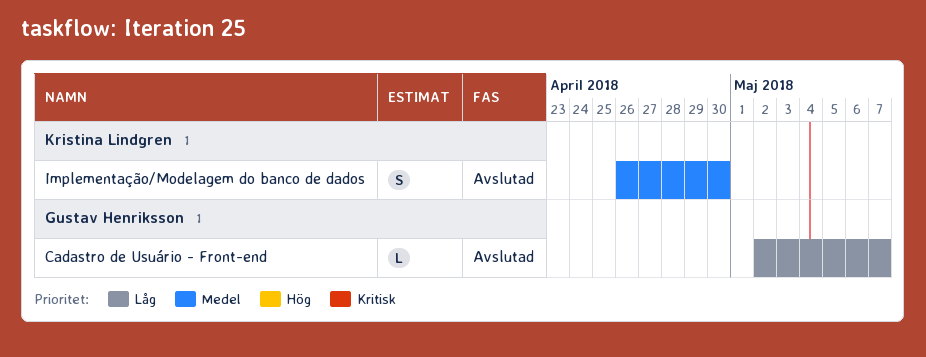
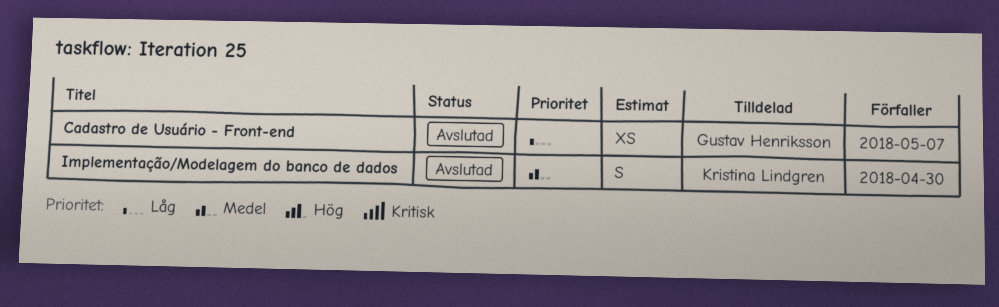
Cadastro de Usuário - Front-end, estimate: L -> XS

